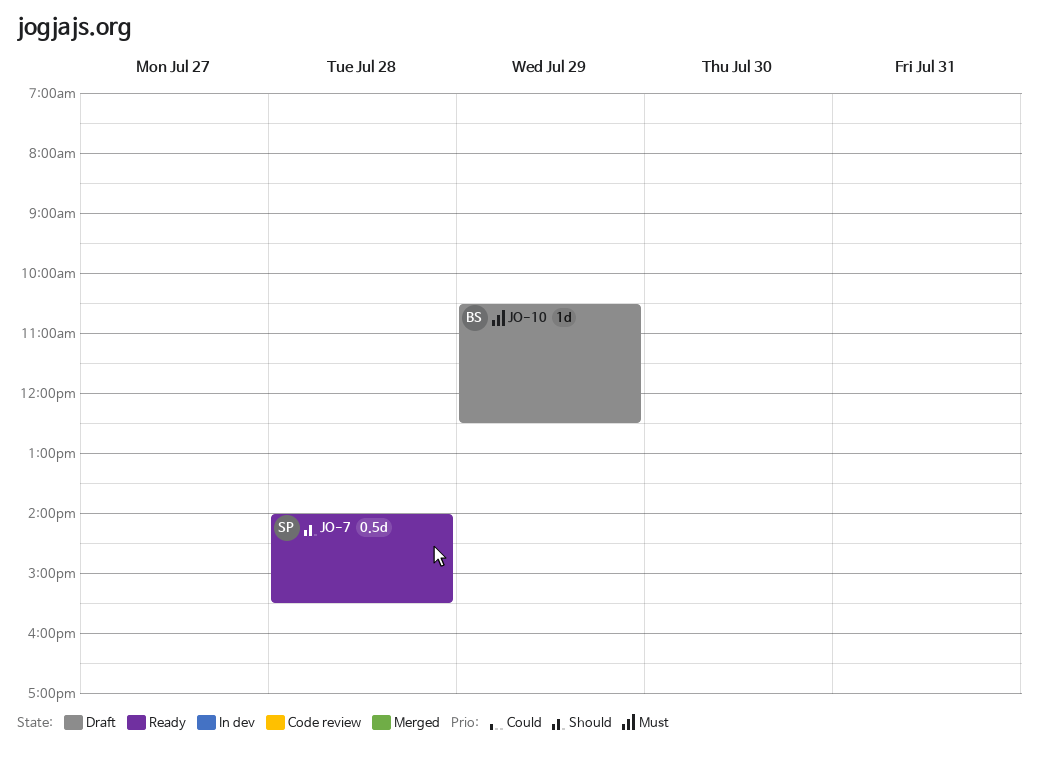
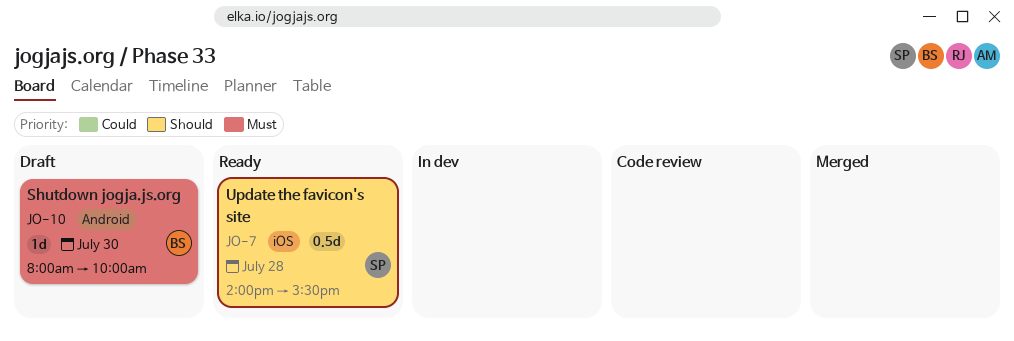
JO-10, day: Jul 29 -> Jul 30
JO-10, begins: 10:30 -> 08:00
JO-10, ends: 12:30 -> 10:00

